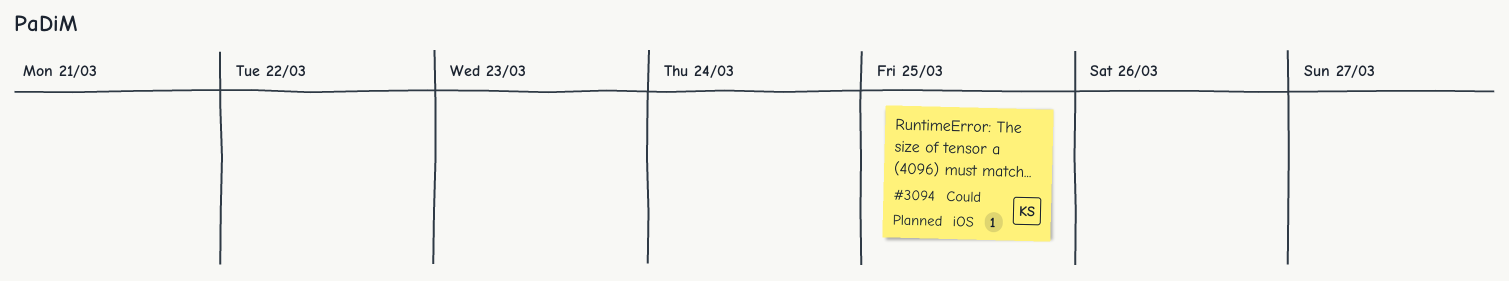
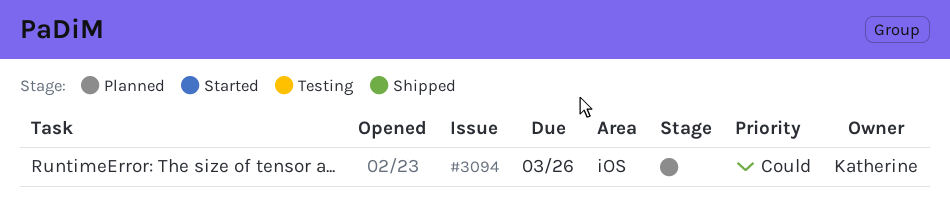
#3094, due: Mar 25 -> Mar 26

